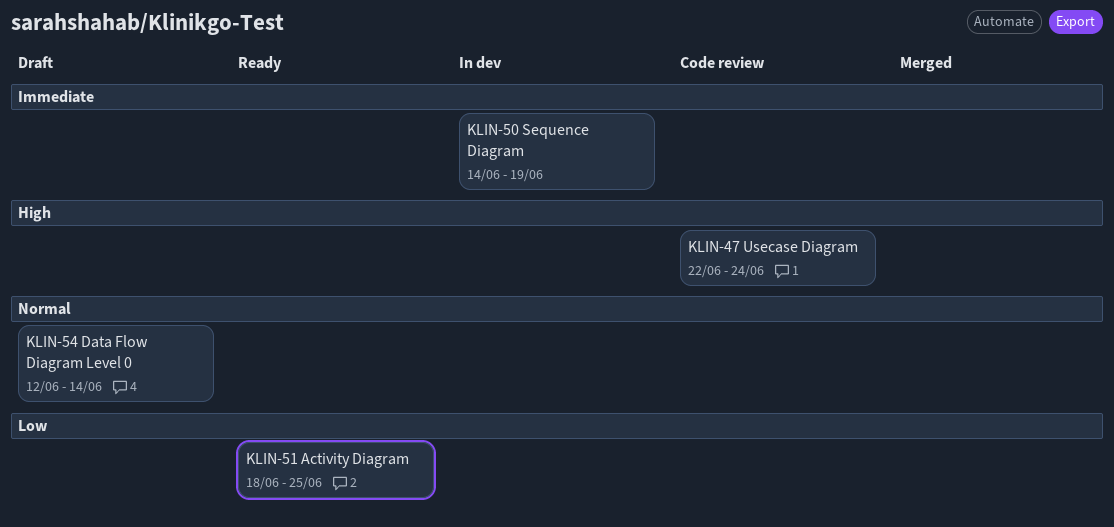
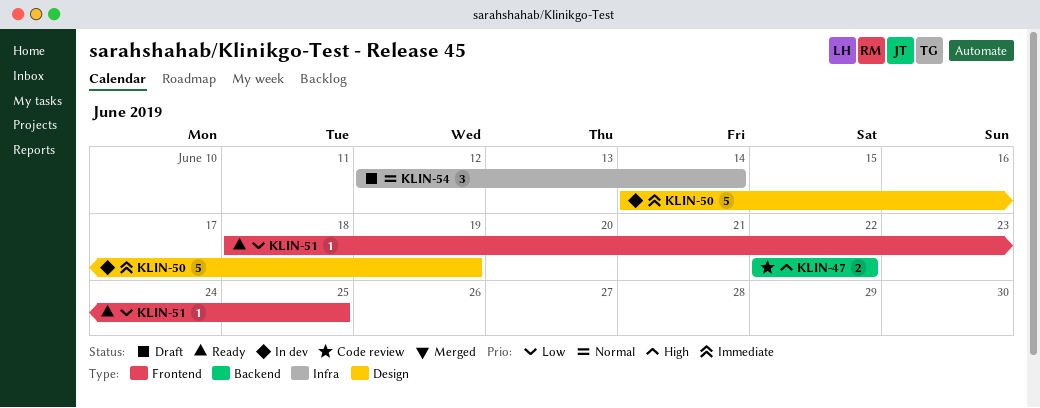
KLIN-47, due: Jun 24 -> Jun 22

